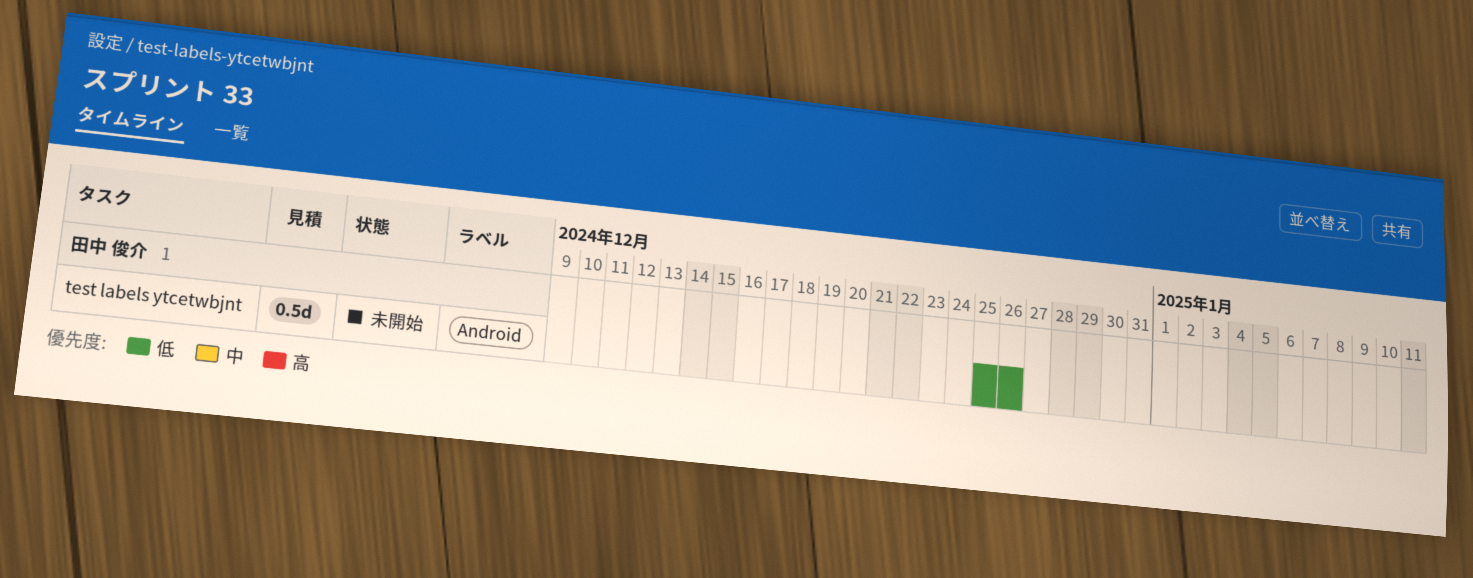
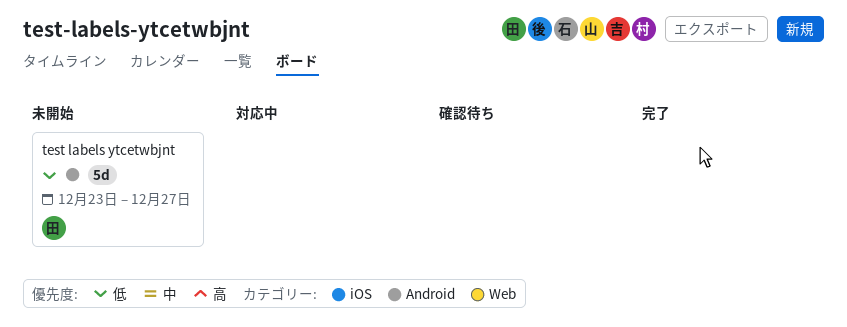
test labels ytcetwbjnt, estimate: 0.5d -> 5d
test labels ytcetwbjnt, start: Dec 25 -> Dec 23
test labels ytcetwbjnt, due: Dec 26 -> Dec 27

